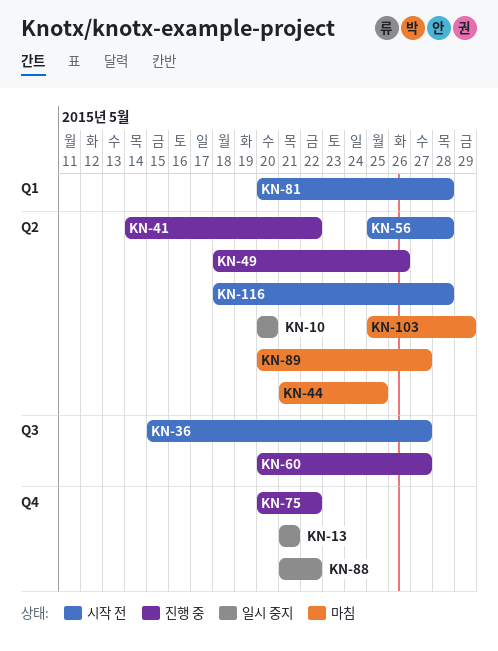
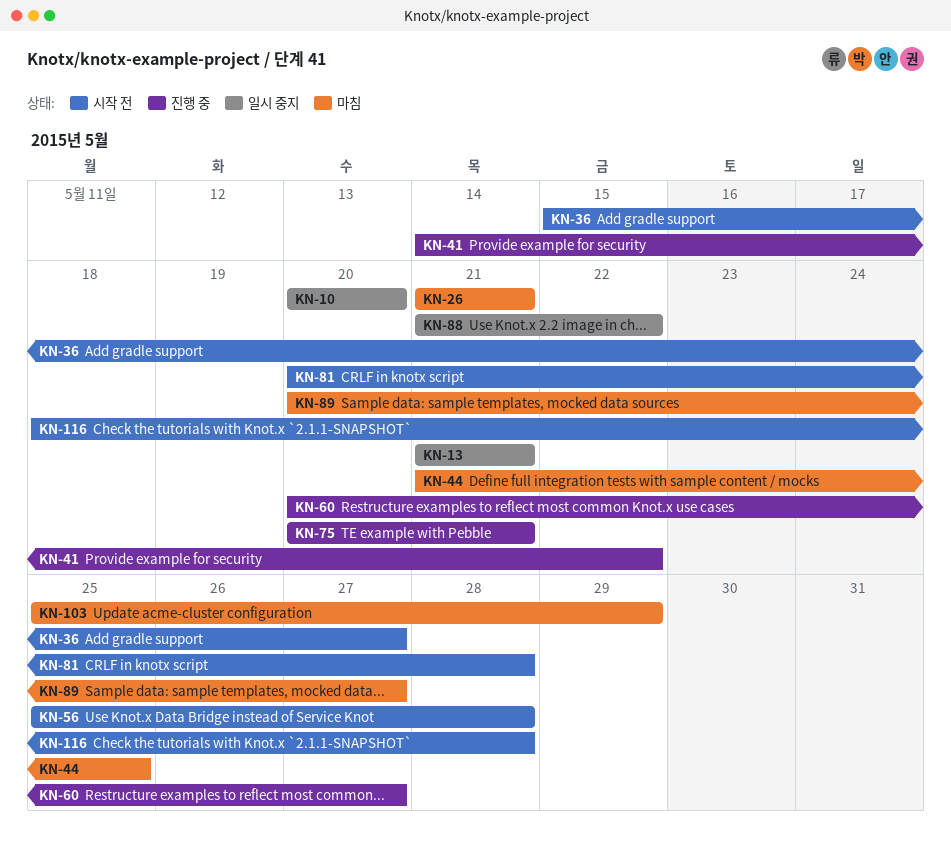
KN-26: none -> present
KN-49: present -> none
KN-75, due: May 22 -> May 21

